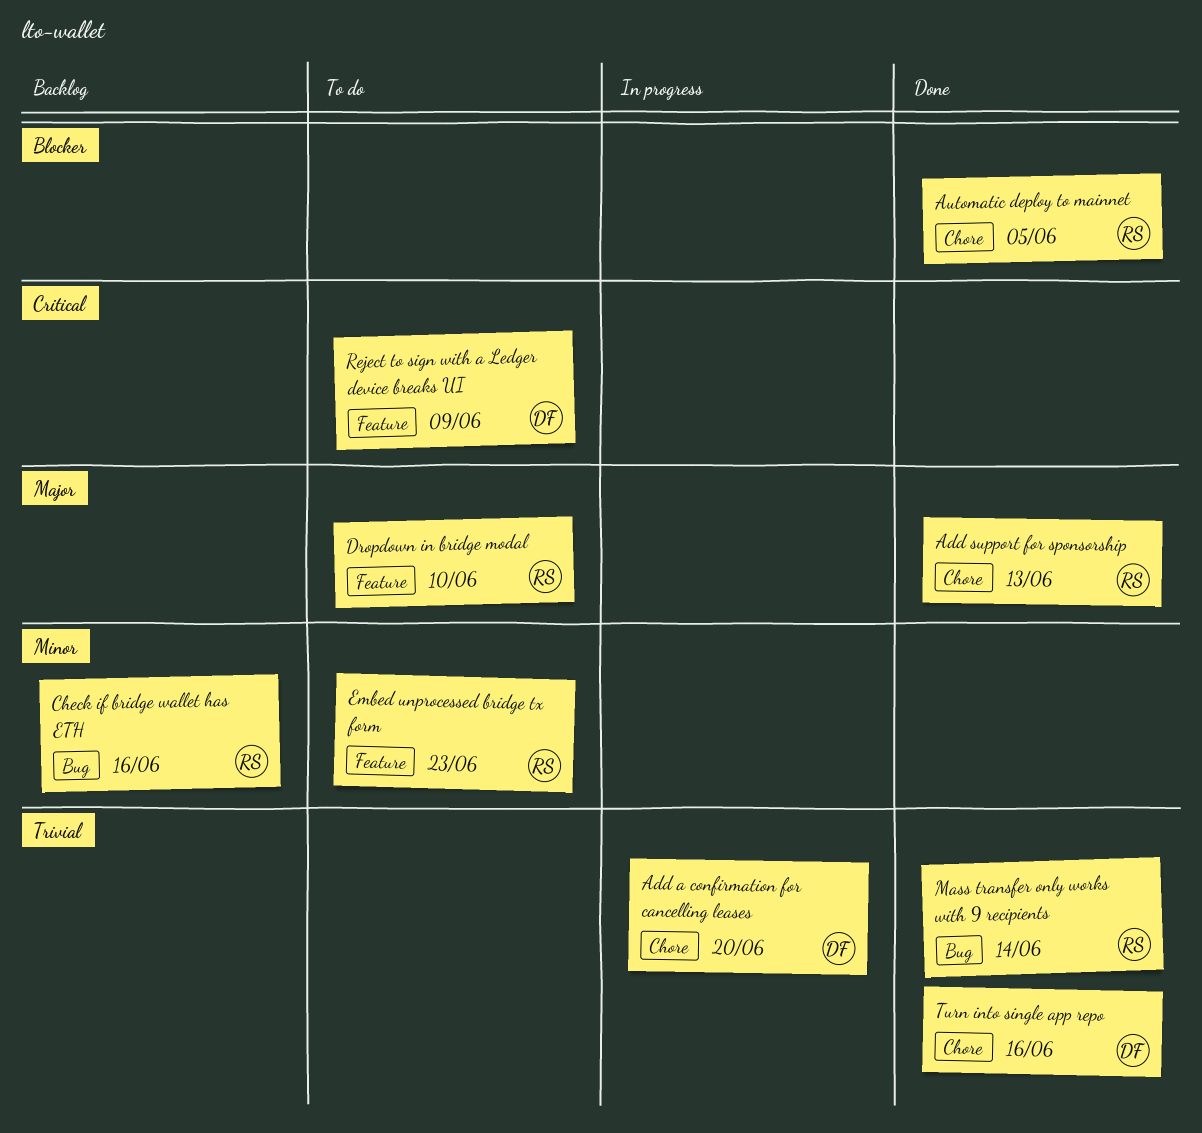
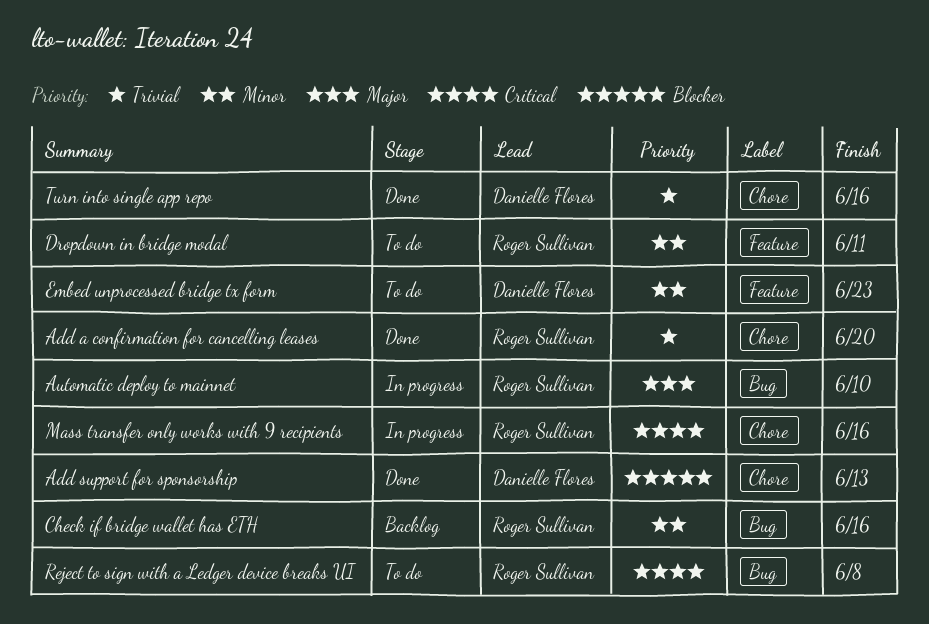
Add a confirmation for cancelling leases, status: In progress -> Done
Add a confirmation for cancelling leases, owner: Danielle Flores -> Roger Sullivan
Add support for sponsorship, owner: Roger Sullivan -> Danielle Flores
Add support for sponsorship, priority: Major -> Blocker
Automatic deploy to mainnet, status: Done -> In progress
Automatic deploy to mainnet, priority: Blocker -> Major
Automatic deploy to mainnet, label: Chore -> Bug
Automatic deploy to mainnet, due: Jun 5 -> Jun 10
Dropdown in bridge modal, priority: Major -> Minor
Dropdown in bridge modal, due: Jun 10 -> Jun 11
Embed unprocessed bridge tx form, owner: Roger Sullivan -> Danielle Flores
Mass transfer only works with 9 recipients, status: Done -> In progress
Mass transfer only works with 9 recipients, priority: Trivial -> Critical
Mass transfer only works with 9 recipients, label: Bug -> Chore
Mass transfer only works with 9 recipients, due: Jun 14 -> Jun 16
Reject to sign with a Ledger device breaks UI, owner: Danielle Flores -> Roger Sullivan
Reject to sign with a Ledger device breaks UI, label: Feature -> Bug
Reject to sign with a Ledger device breaks UI, due: Jun 9 -> Jun 8

